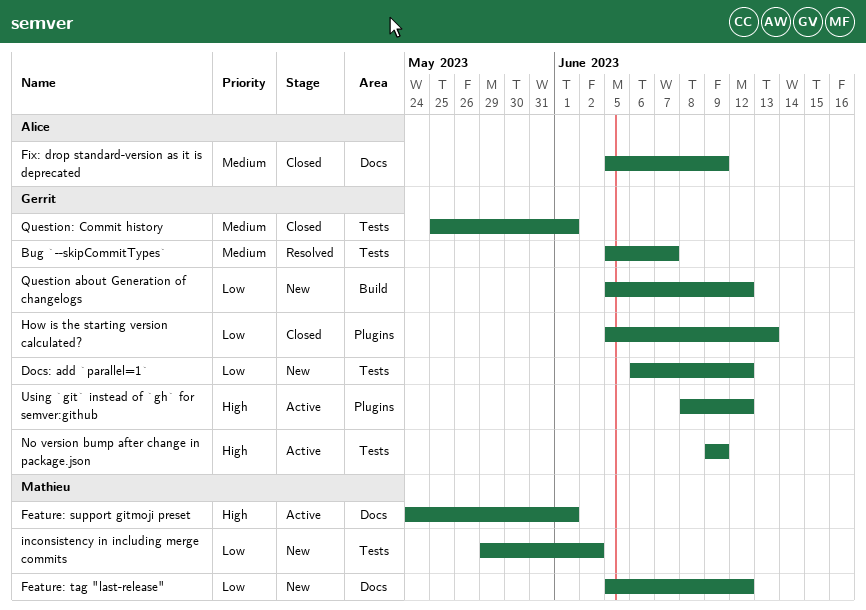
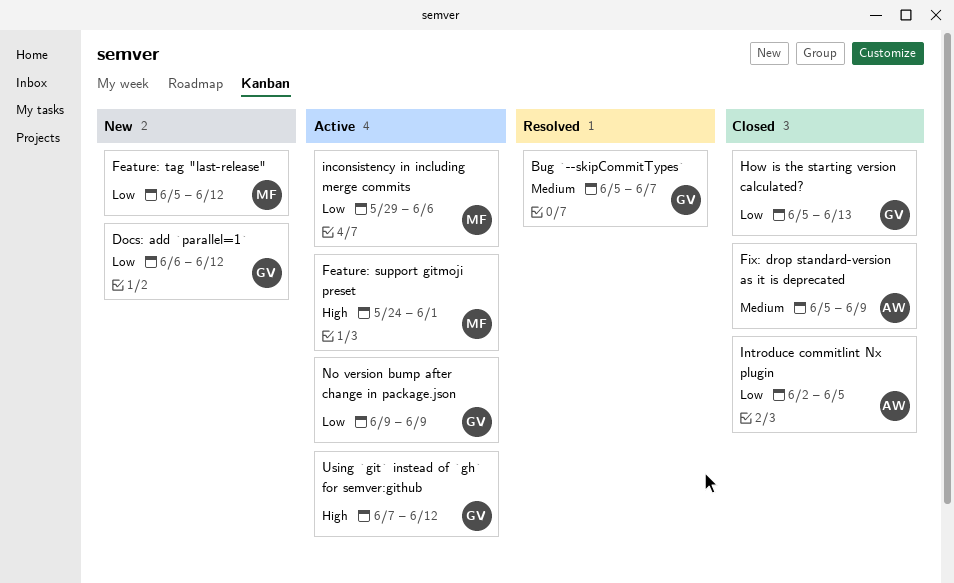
inconsistency in including merge commits, status: New -> Active
inconsistency in including merge commits, due: Jun 2 -> Jun 6
Introduce commitlint Nx plugin: none -> present
No version bump after change in package.json, priority: High -> Low
Question about Generation of changelogs: present -> none
Question: Commit history: present -> none
Using `git` instead of `gh` for semver:github, start: Jun 8 -> Jun 7

